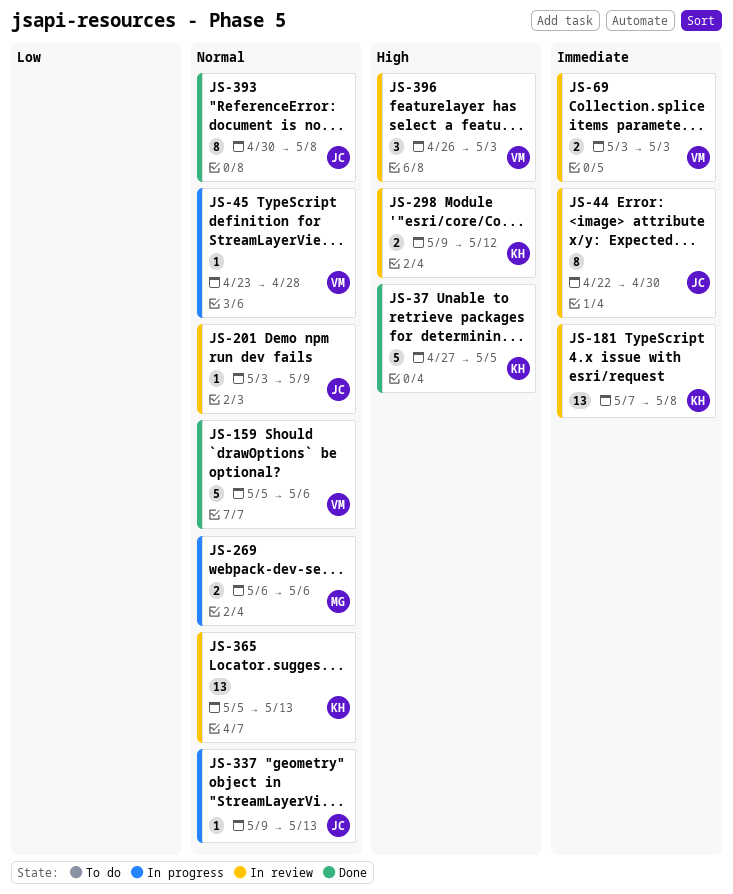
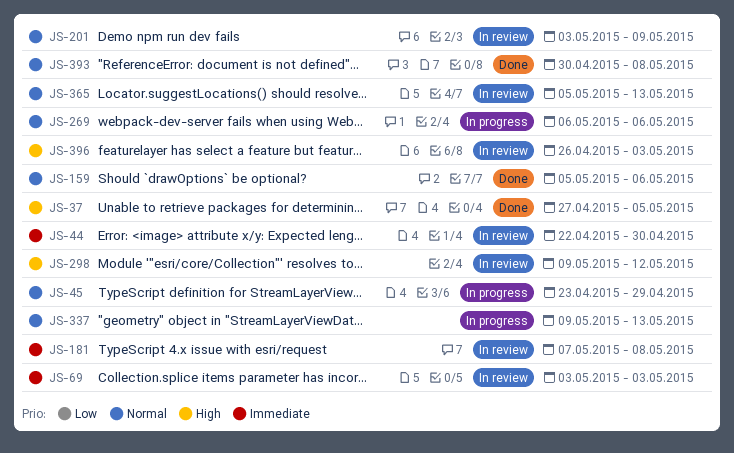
JS-45, due: Apr 28 -> Apr 29

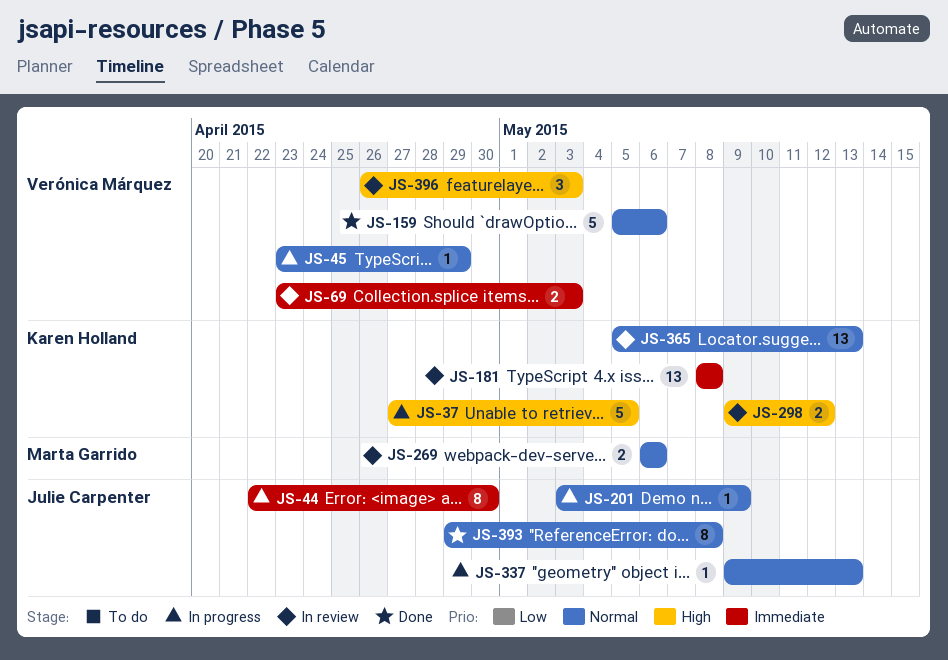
JS-37, status: Done -> In progress
JS-44, status: In review -> In progress
JS-69, start: May 3 -> Apr 23
JS-181, start: May 7 -> May 8
JS-201, status: In review -> In progress
JS-269, status: In progress -> In review
JS-393, start: Apr 30 -> Apr 29

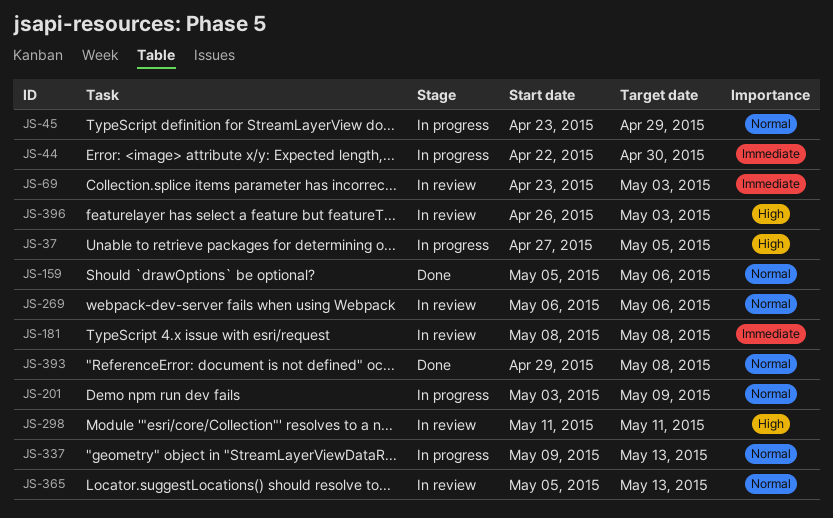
JS-298, start: May 9 -> May 11
JS-298, due: May 12 -> May 11

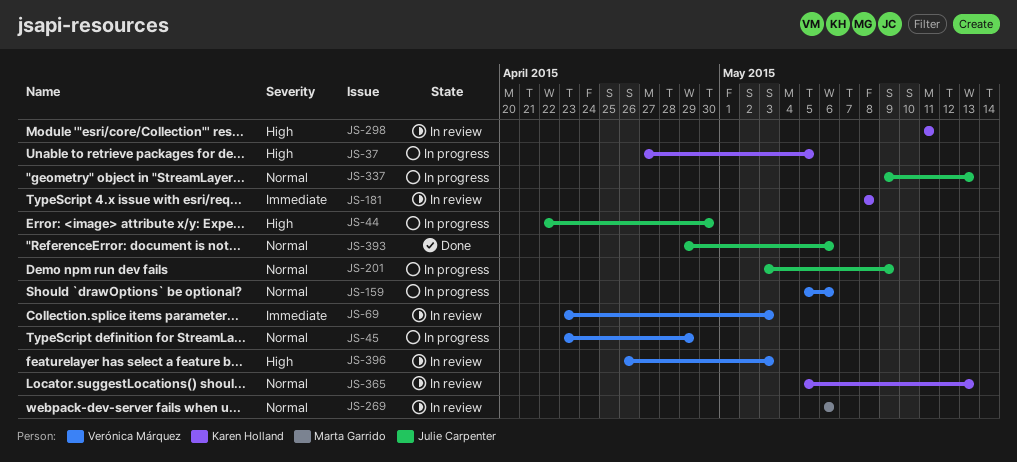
JS-44, priority: Immediate -> High
JS-159, status: Done -> In progress
JS-393, due: May 8 -> May 6

